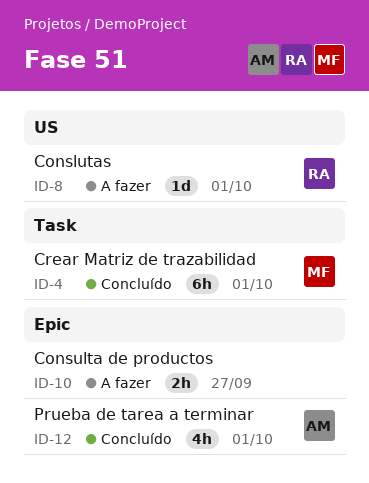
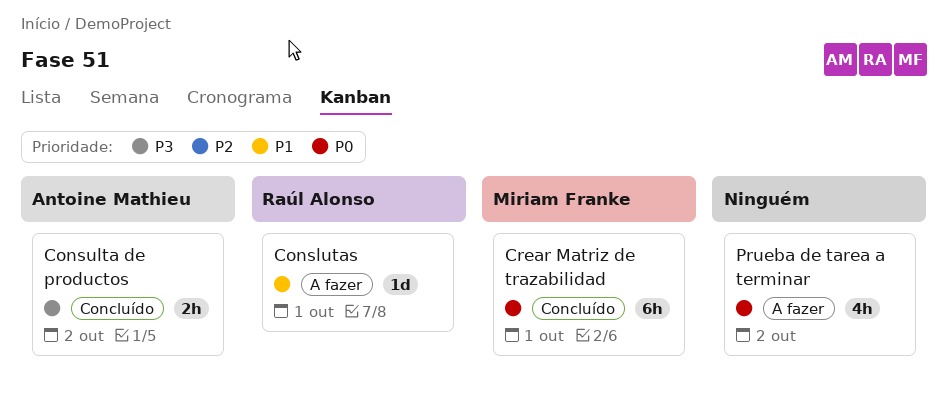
Consulta de productos, status: A fazer -> Concluído
Consulta de productos, owner: none -> Antoine Mathieu
Consulta de productos, due: Sep 27 -> Oct 2
Prueba de tarea a terminar, status: Concluído -> A fazer
Prueba de tarea a terminar, owner: Antoine Mathieu -> none
Prueba de tarea a terminar, due: Oct 1 -> Oct 2

